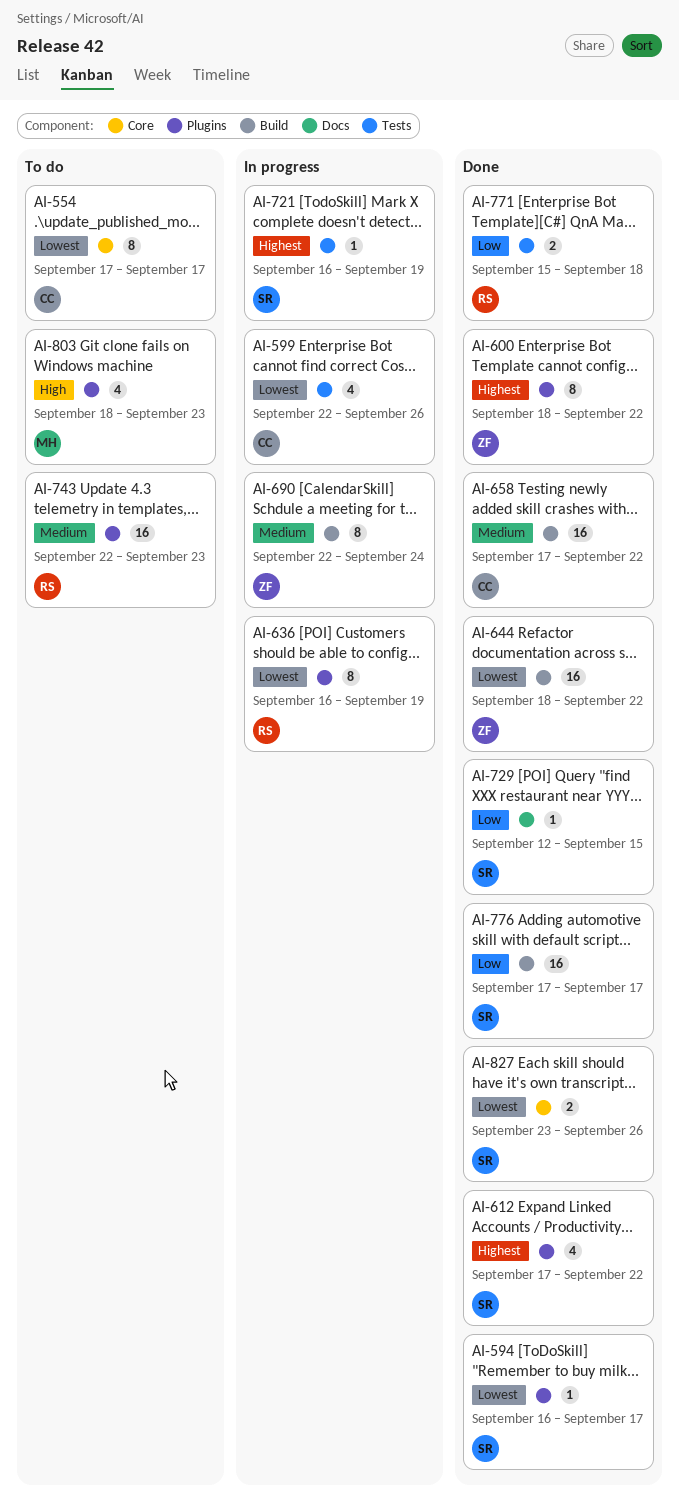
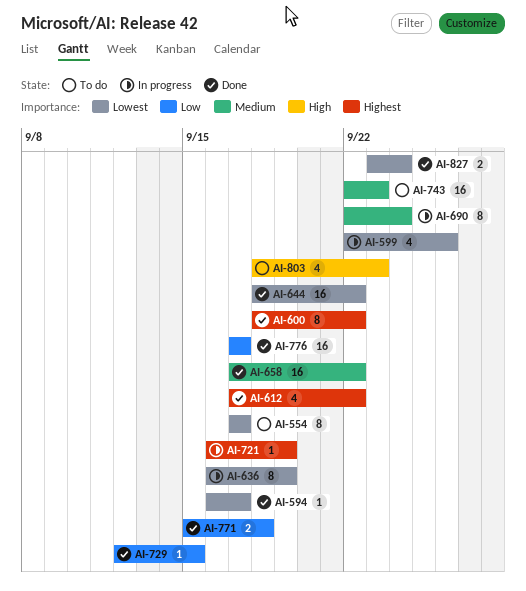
AI-827, due: Sep 26 -> Sep 24

